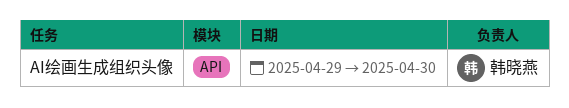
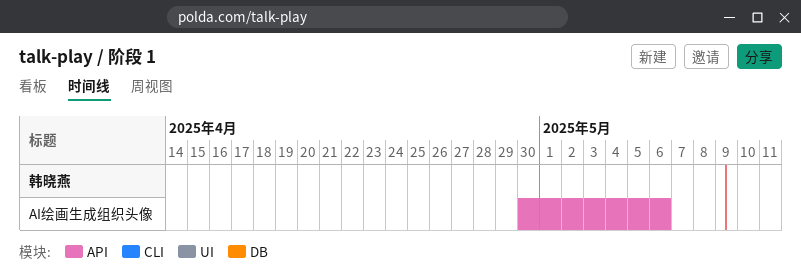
AI绘画生成组织头像, start: Apr 29 -> Apr 30
AI绘画生成组织头像, due: Apr 30 -> May 6

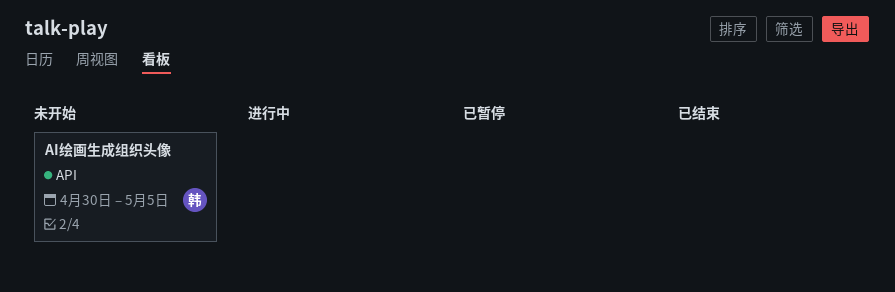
AI绘画生成组织头像, due: May 6 -> May 5

